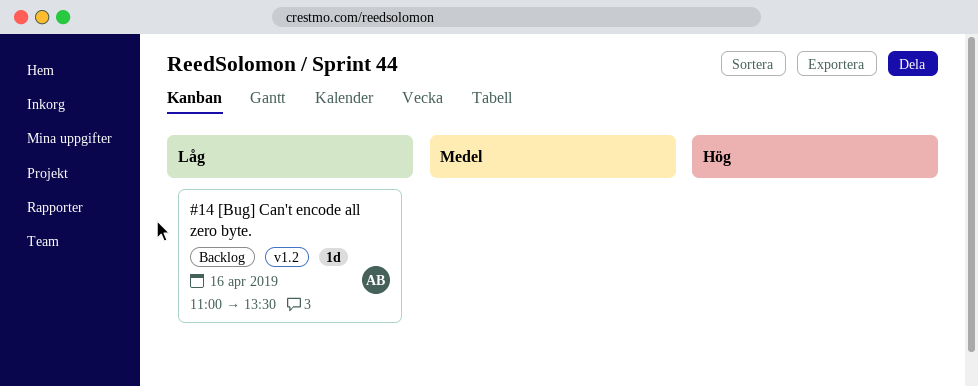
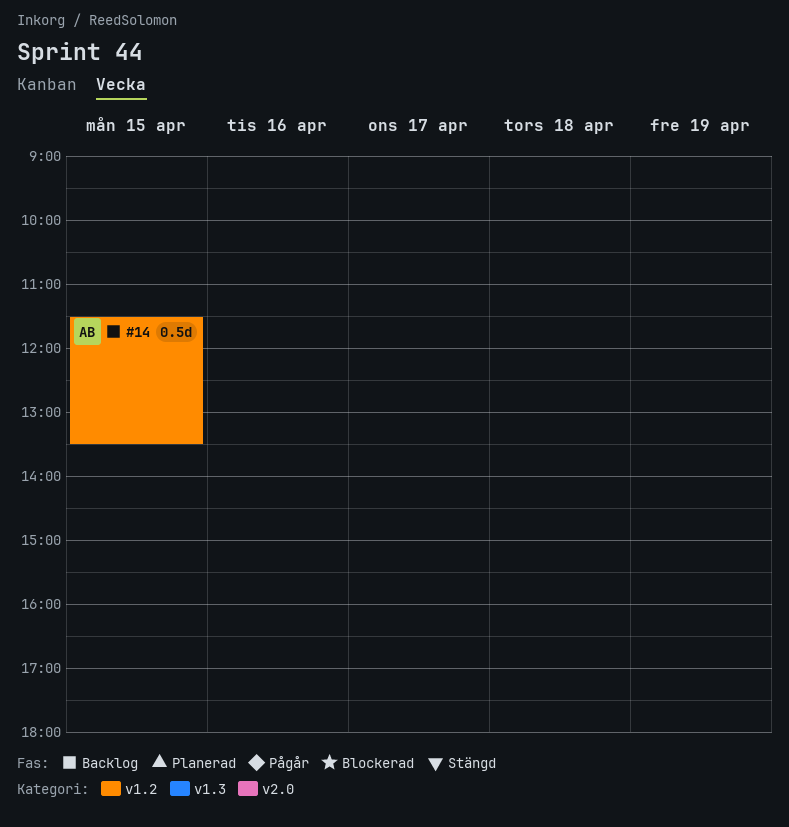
#14, estimate: 1d -> 0.5d
#14, day: Apr 16 -> Apr 15
#14, begins: 11:00 -> 11:30

